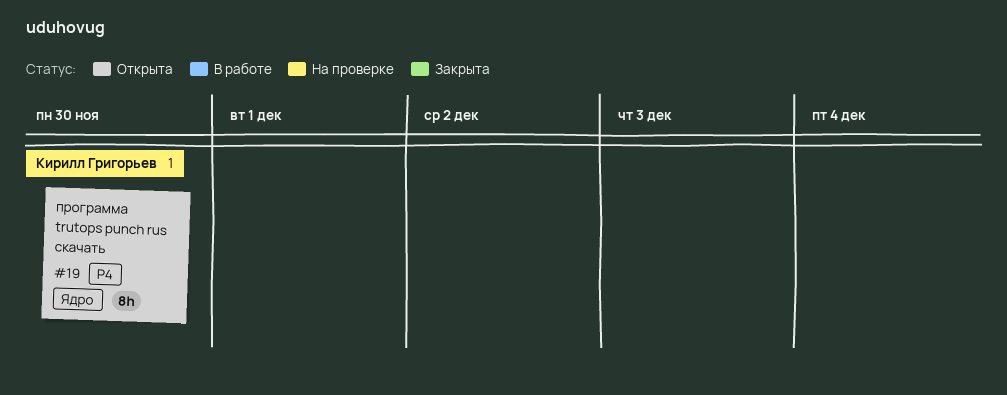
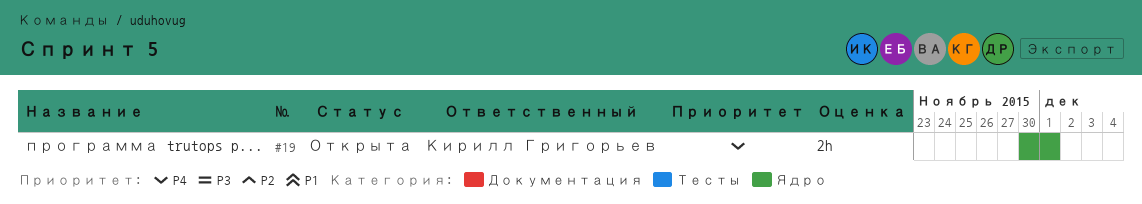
#19, estimate: 8h -> 2h
#19, due: Nov 30 -> Dec 1

